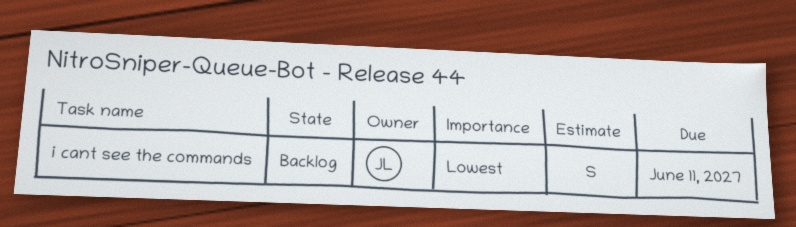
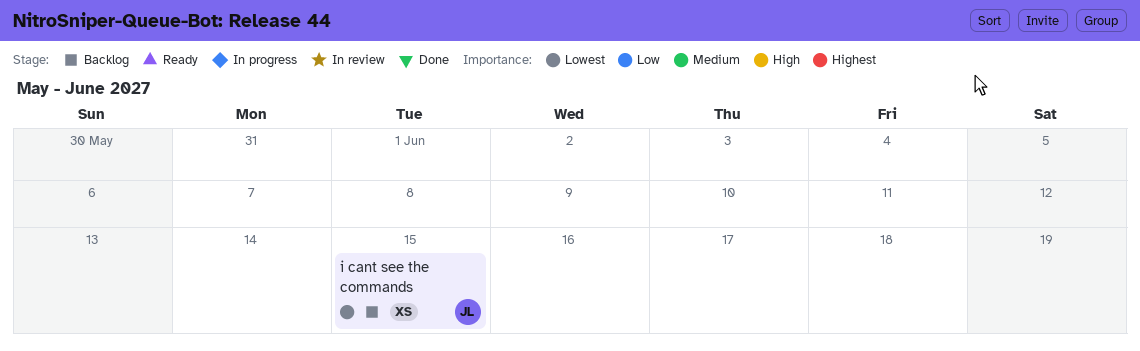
i cant see the commands, estimate: S -> XS
i cant see the commands, due: Jun 11 -> Jun 15

